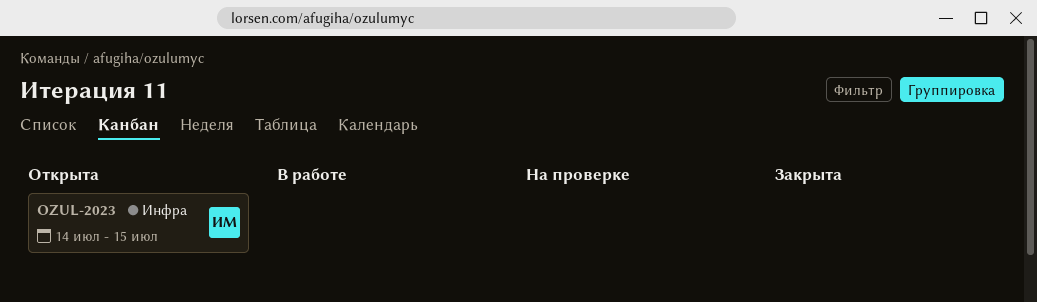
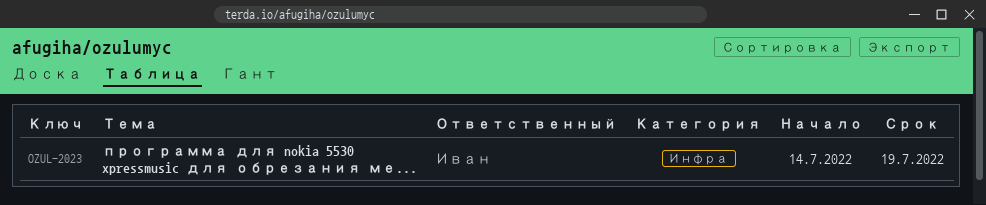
OZUL-2023, due: Jul 15 -> Jul 19

